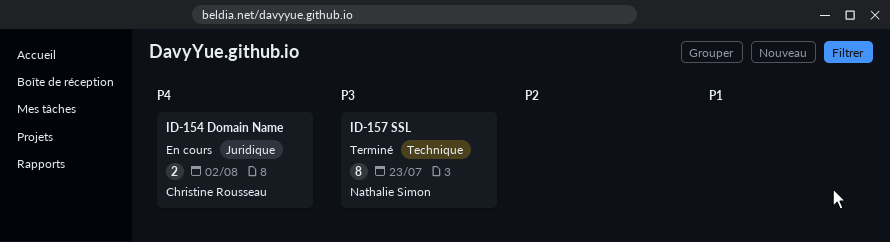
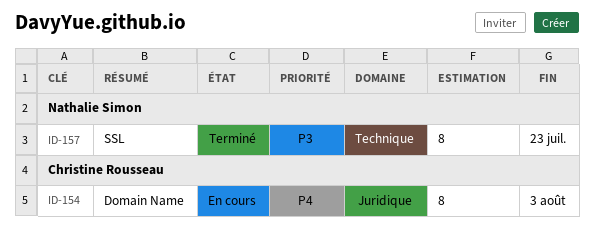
ID-154, estimate: 2 -> 8
ID-154, due: Aug 2 -> Aug 3

